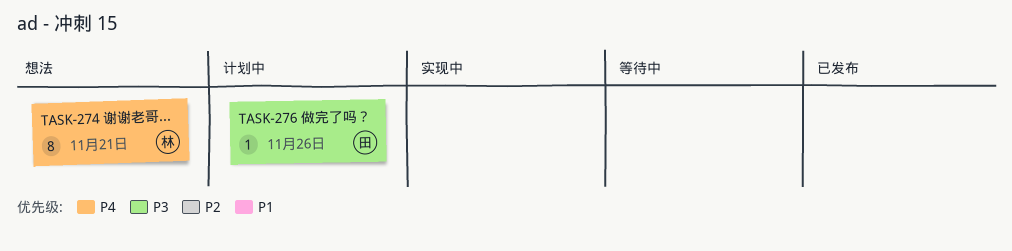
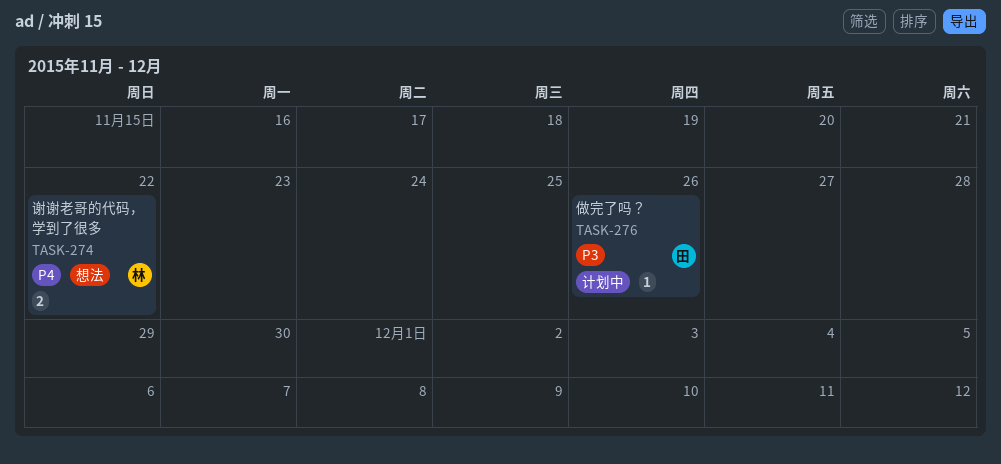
TASK-274, estimate: 8 -> 2
TASK-274, due: Nov 21 -> Nov 22

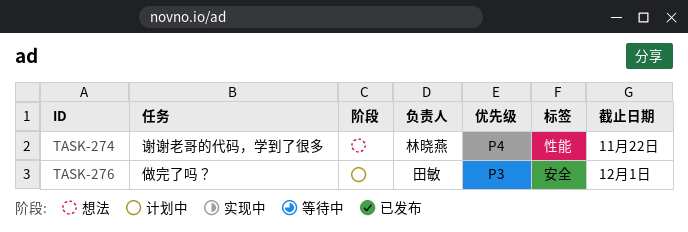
TASK-276, due: Nov 26 -> Dec 1

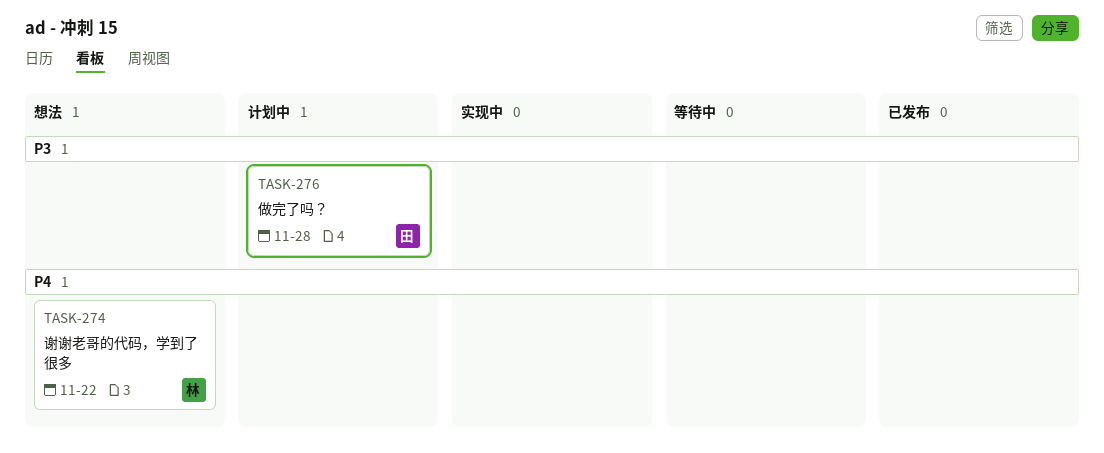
TASK-276, due: Dec 1 -> Nov 28

